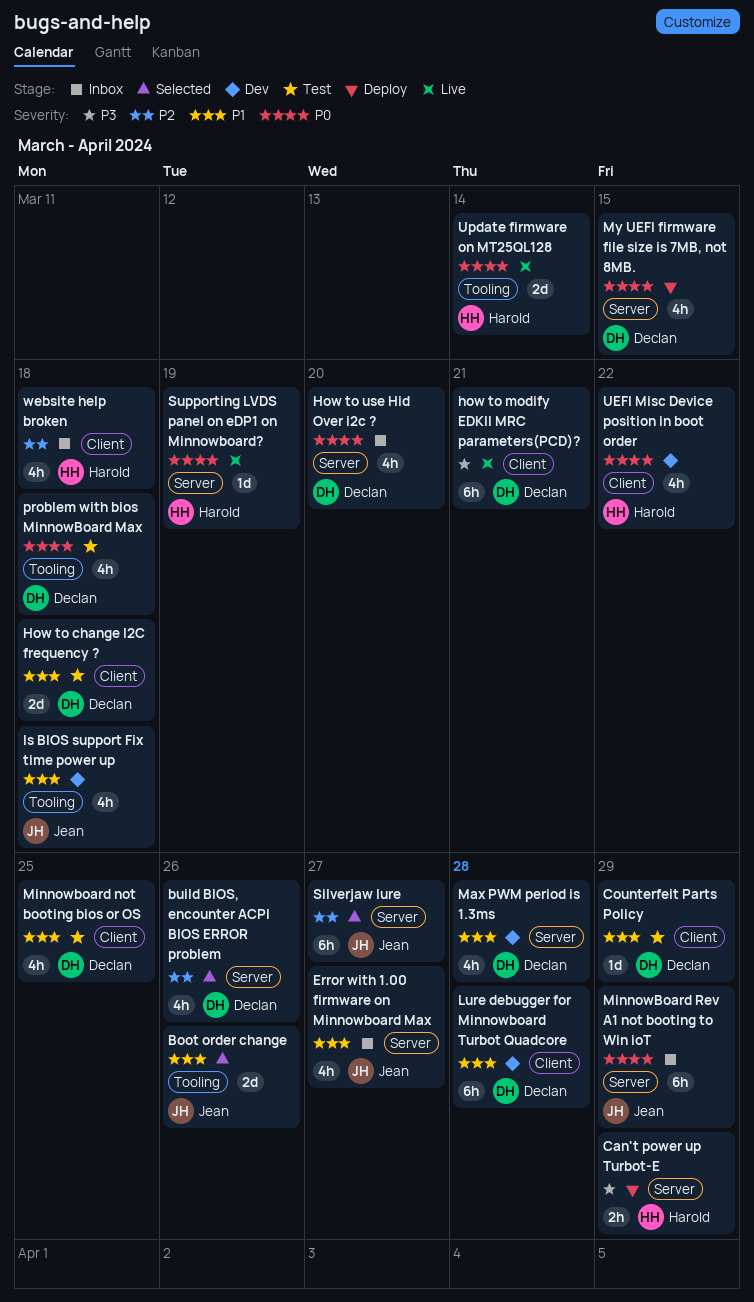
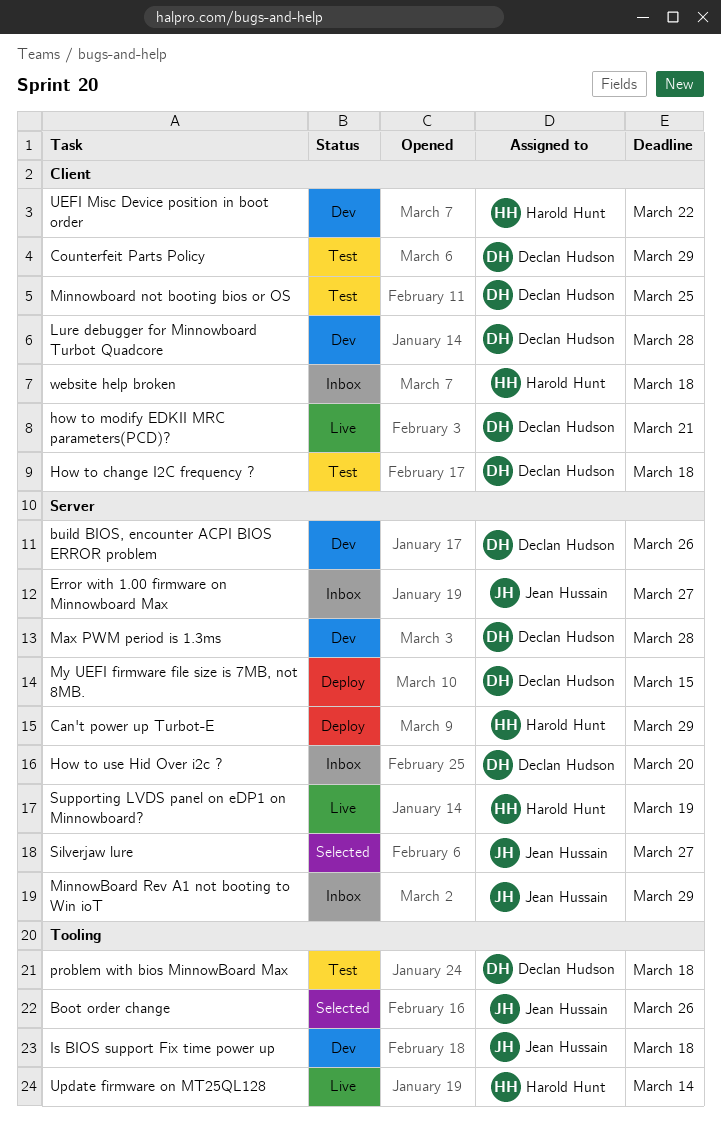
build BIOS, encounter ACPI BIOS ERROR problem, status: Selected -> Dev

